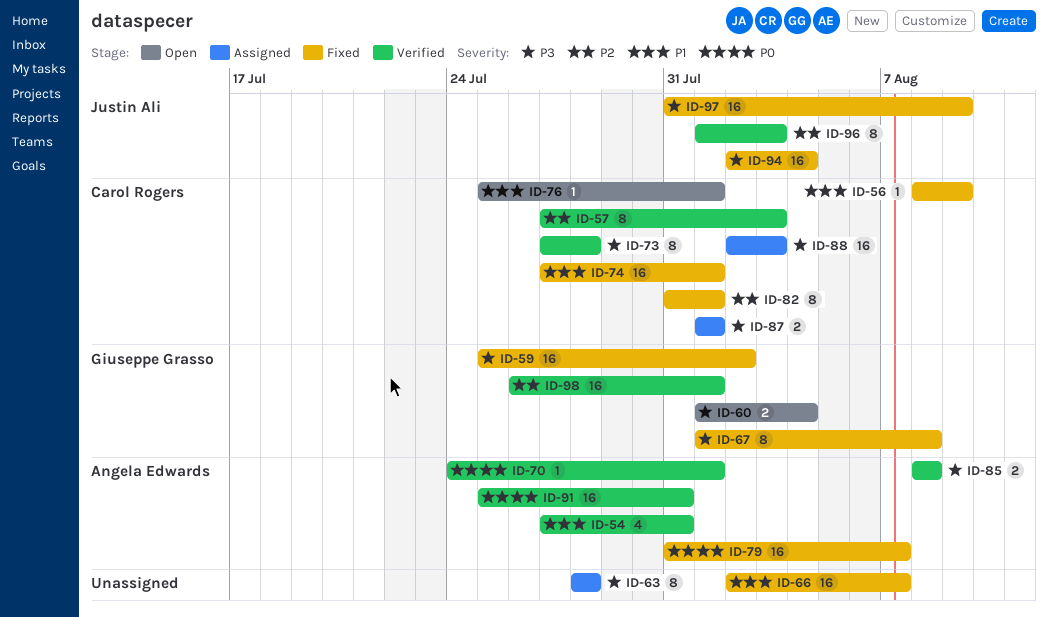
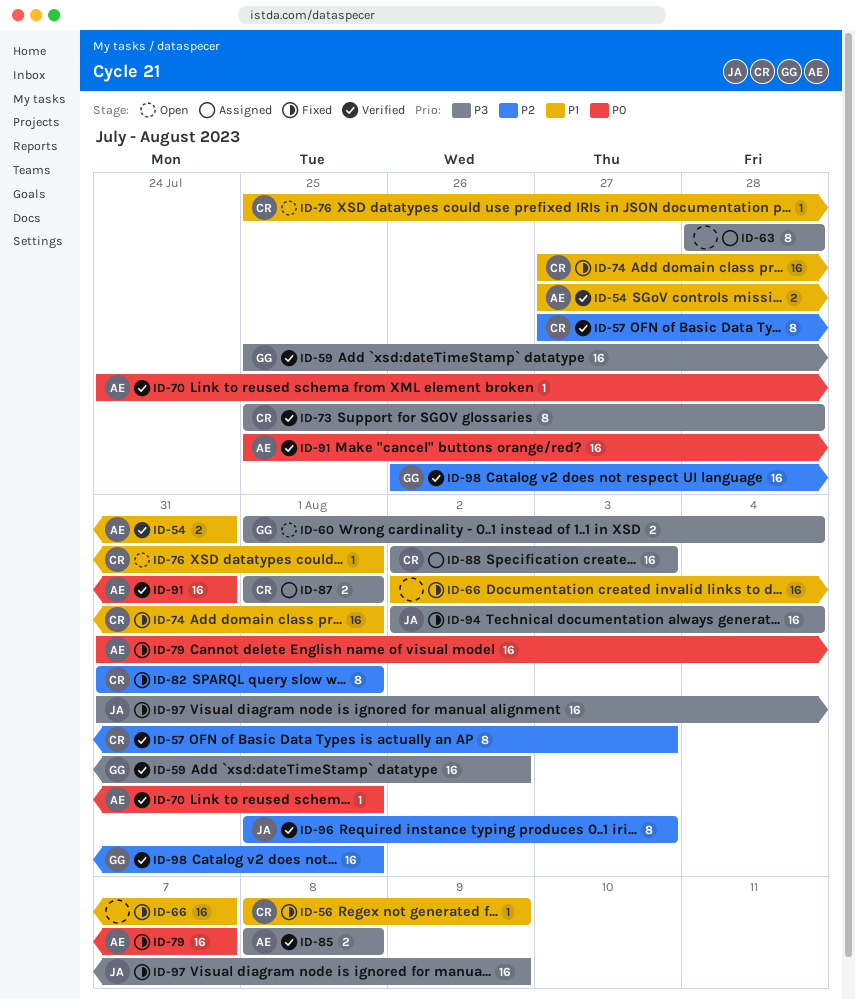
ID-54, estimate: 4 -> 2
ID-59, status: Fixed -> Verified
ID-67: present -> none
ID-73, start: Jul 27 -> Jul 25

